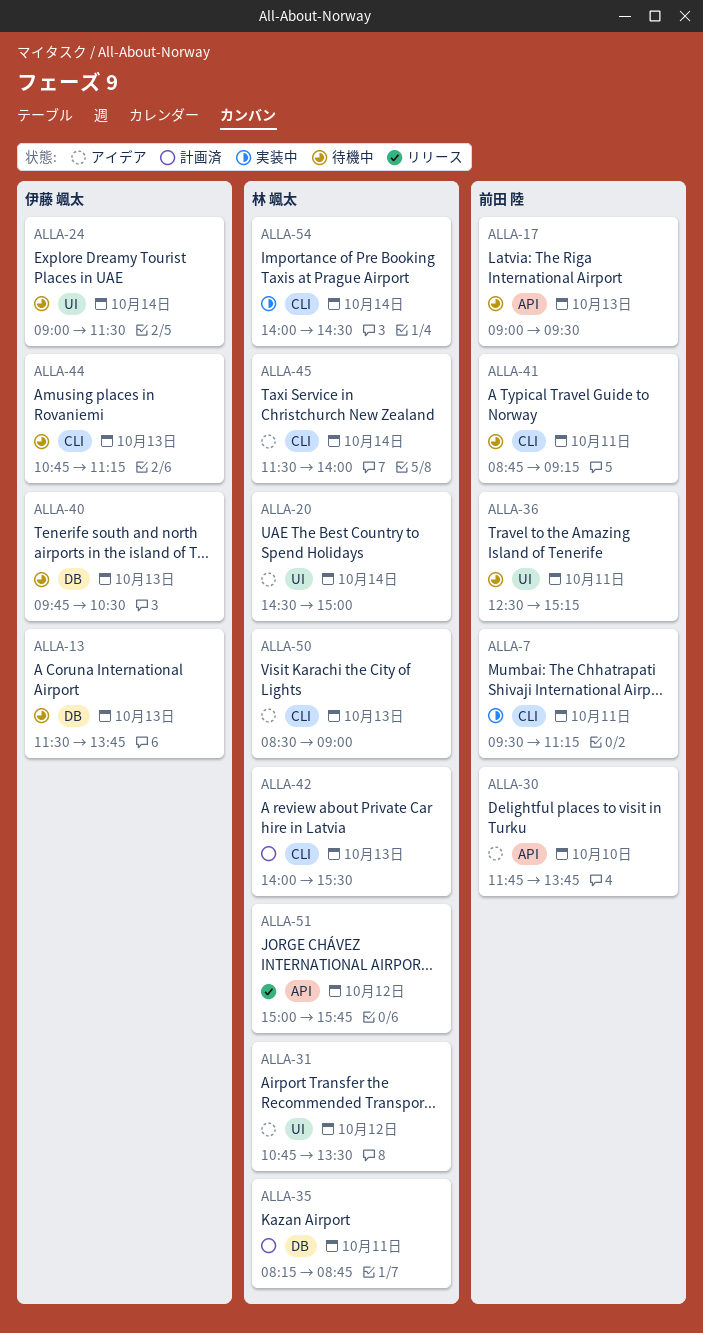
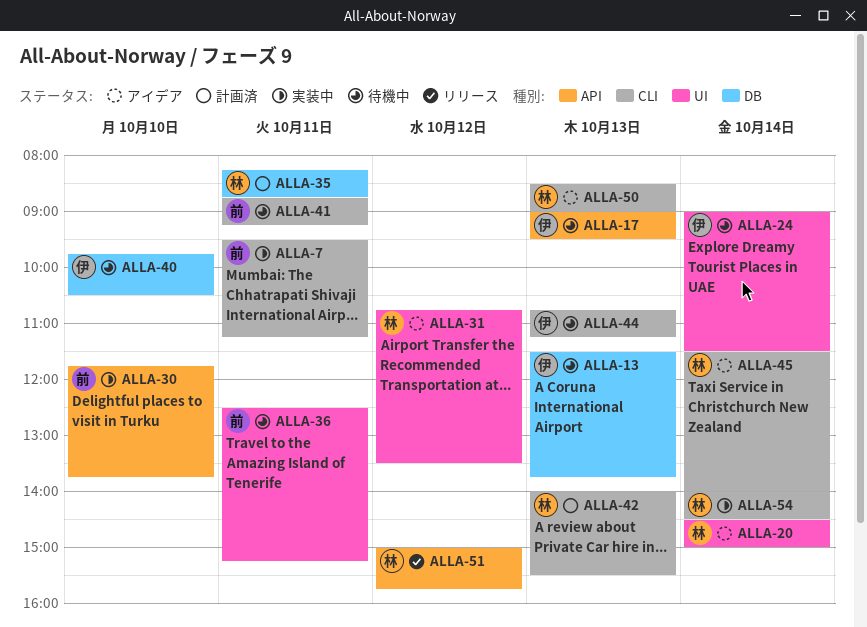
ALLA-17, owner: 前田 陸 -> 伊藤 颯太
ALLA-30, status: アイデア -> 実装中
ALLA-40, day: Oct 13 -> Oct 10

